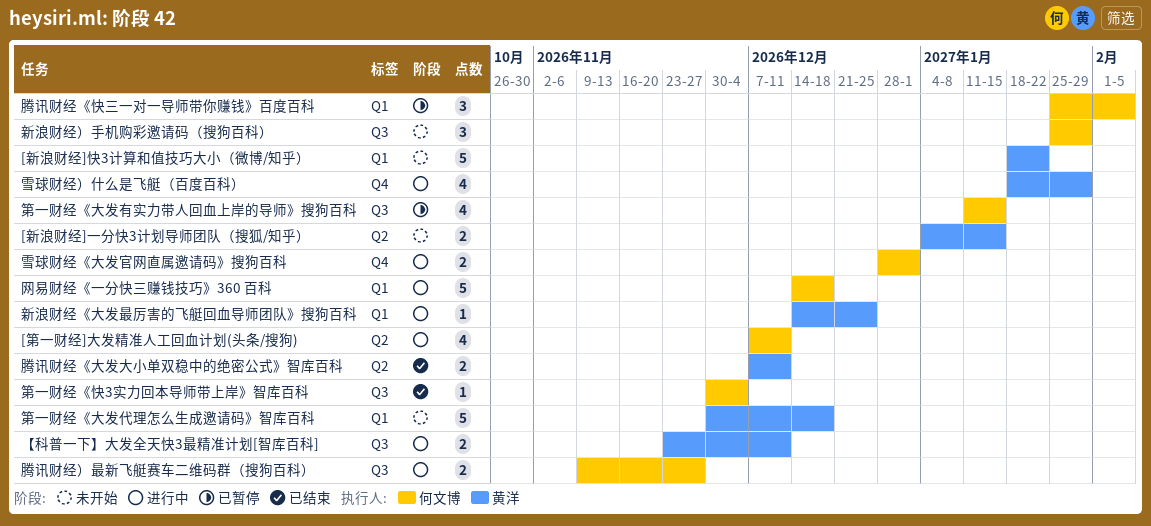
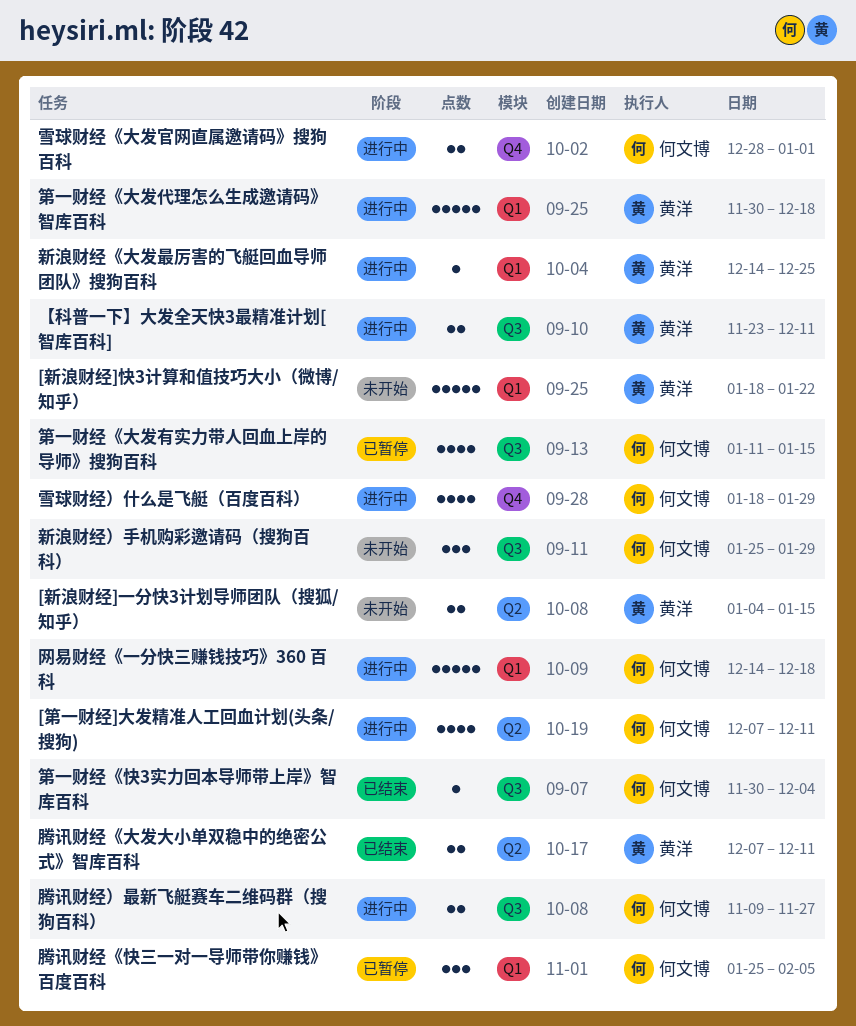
第一财经《大发代理怎么生成邀请码》智库百科, status: 未开始 -> 进行中
雪球财经）什么是飞艇（百度百科）, owner: 黄洋 -> 何文博

